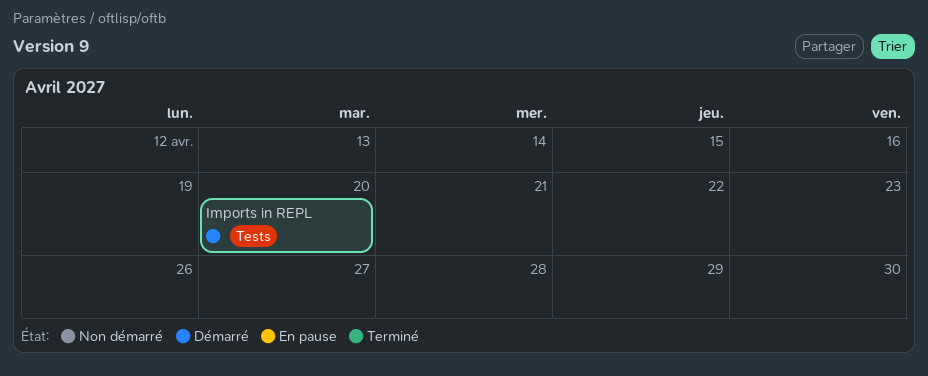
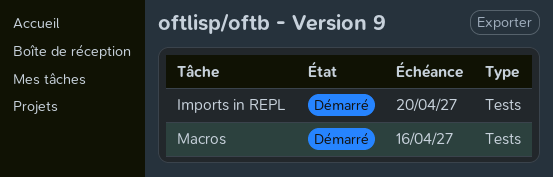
Macros: none -> present

